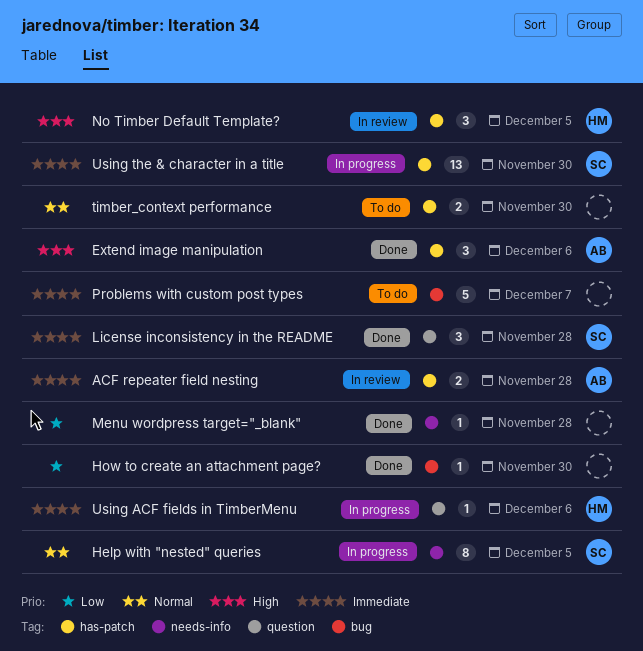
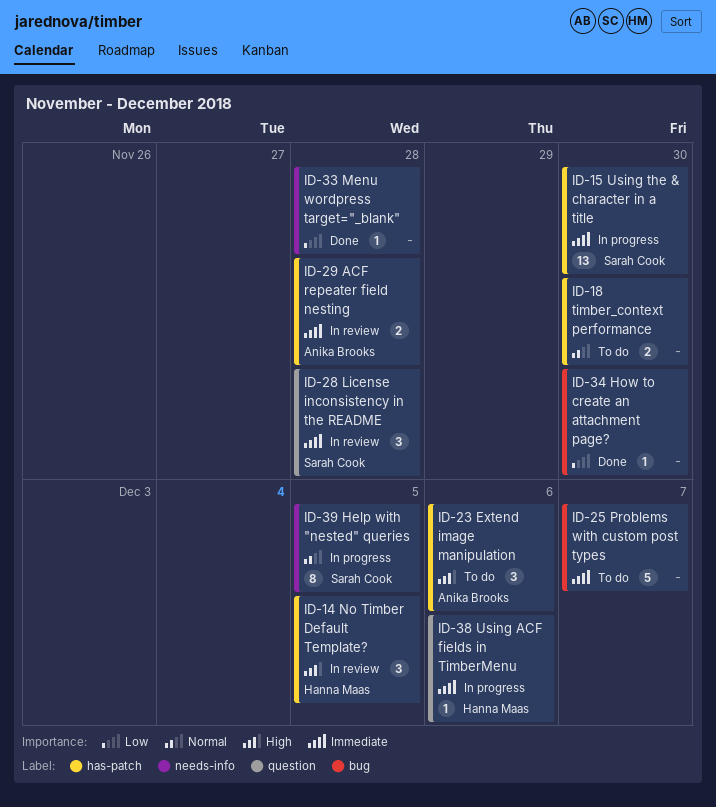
Extend image manipulation, status: Done -> To do
License inconsistency in the README, status: Done -> In review

